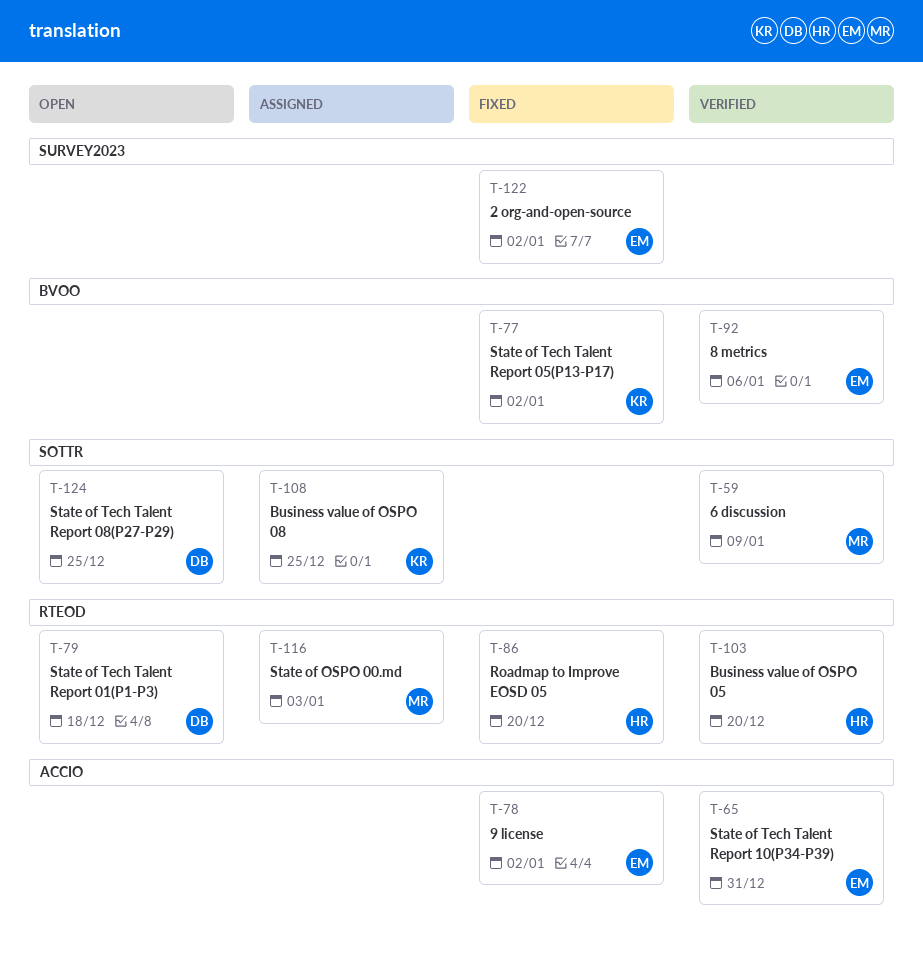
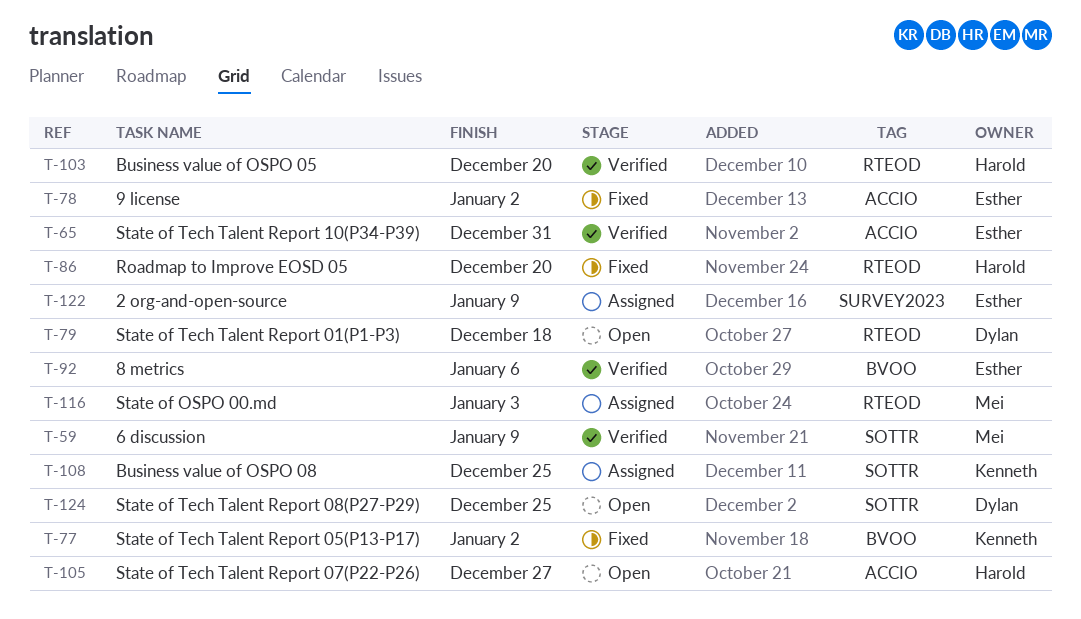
T-105: none -> present
T-122, status: Fixed -> Assigned
T-122, due: Jan 2 -> Jan 9

